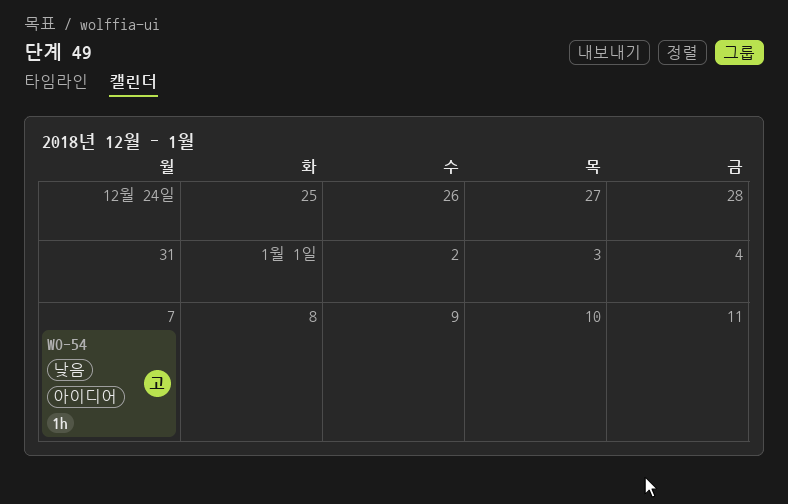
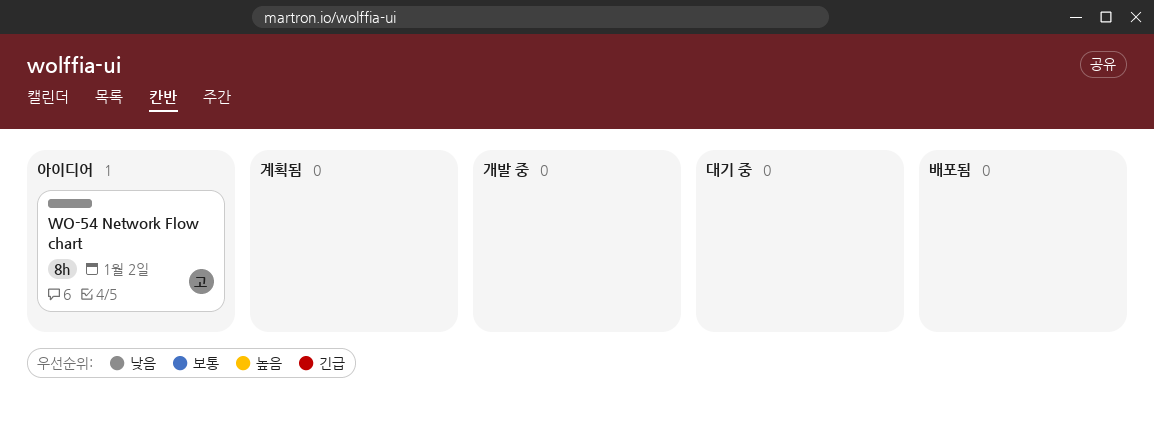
WO-54, estimate: 1h -> 8h
WO-54, due: Jan 7 -> Jan 2

